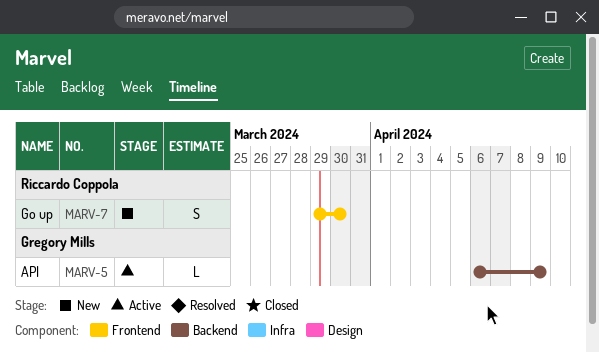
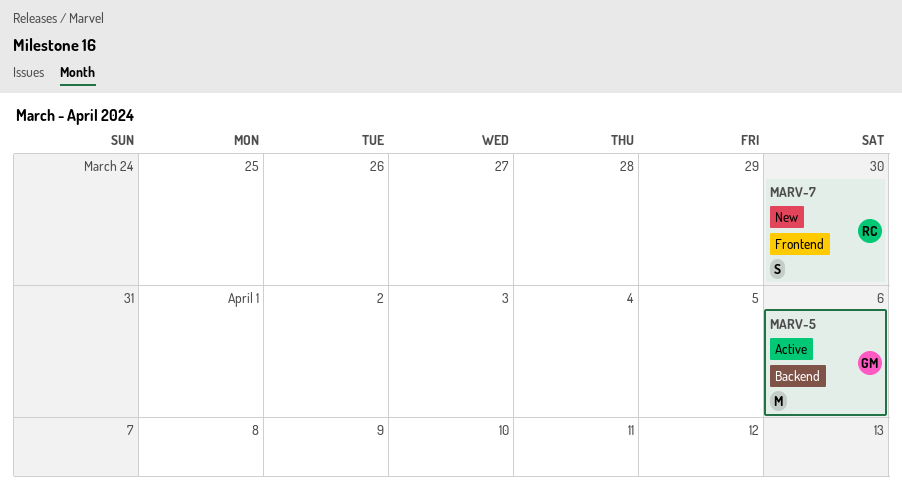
MARV-5, estimate: L -> M
MARV-5, due: Apr 9 -> Apr 6

